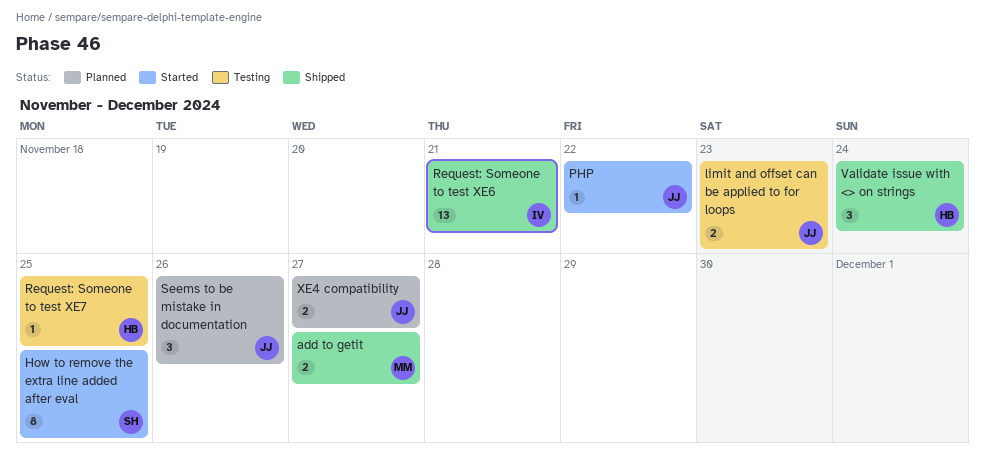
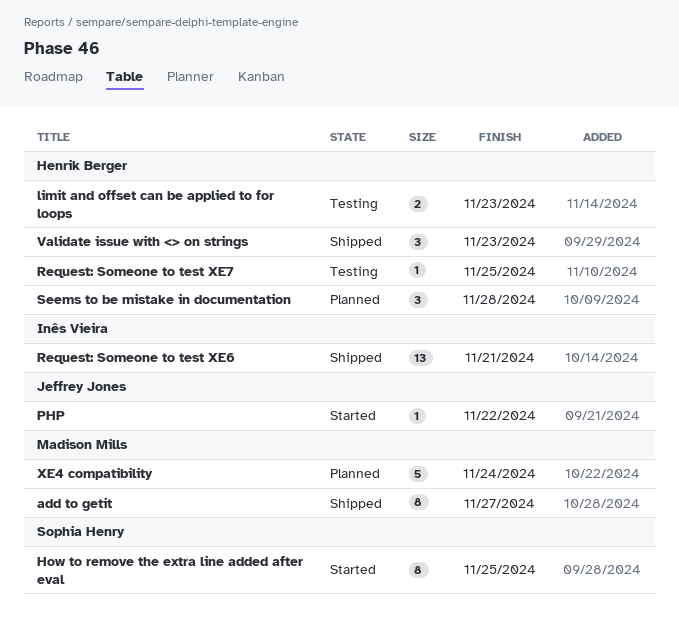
add to getit, estimate: 2 -> 8
limit and offset can be applied to for loops, owner: Jeffrey Jones -> Henrik Berger
Seems to be mistake in documentation, owner: Jeffrey Jones -> Henrik Berger
Seems to be mistake in documentation, due: Nov 26 -> Nov 28
Validate issue with <> on strings, due: Nov 24 -> Nov 23
XE4 compatibility, owner: Jeffrey Jones -> Madison Mills
XE4 compatibility, estimate: 2 -> 5
XE4 compatibility, due: Nov 27 -> Nov 24

